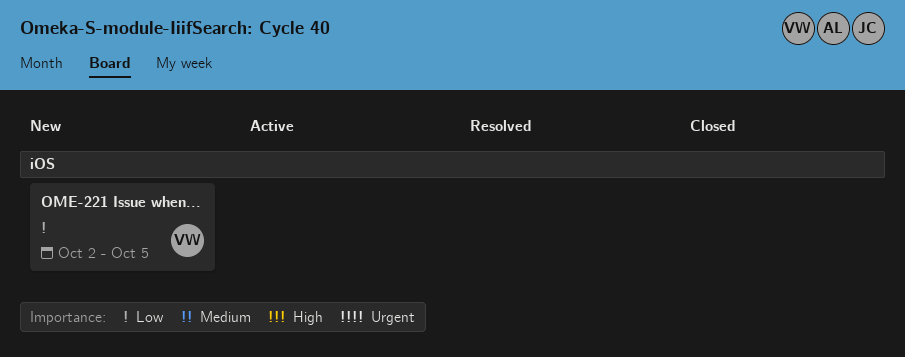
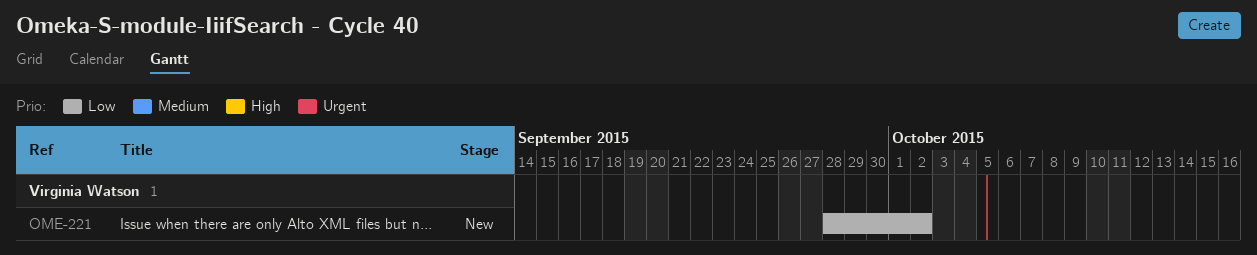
OME-221, start: Oct 2 -> Sep 28
OME-221, due: Oct 5 -> Oct 2

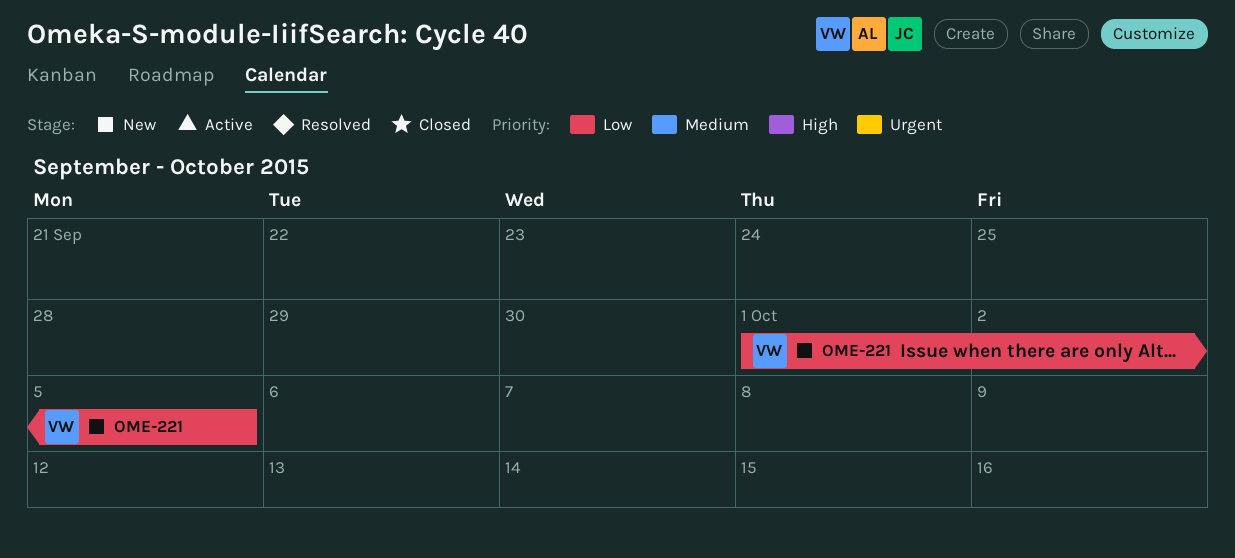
OME-221, start: Sep 28 -> Oct 1
OME-221, due: Oct 2 -> Oct 5

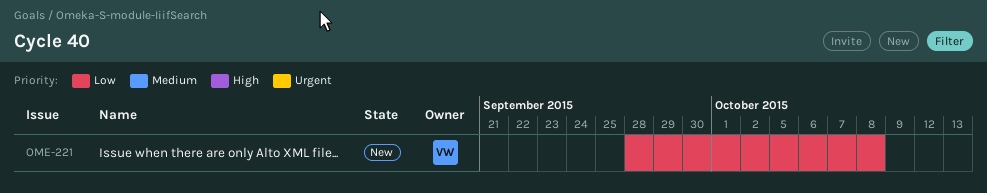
OME-221, start: Oct 1 -> Sep 28
OME-221, due: Oct 5 -> Oct 8

